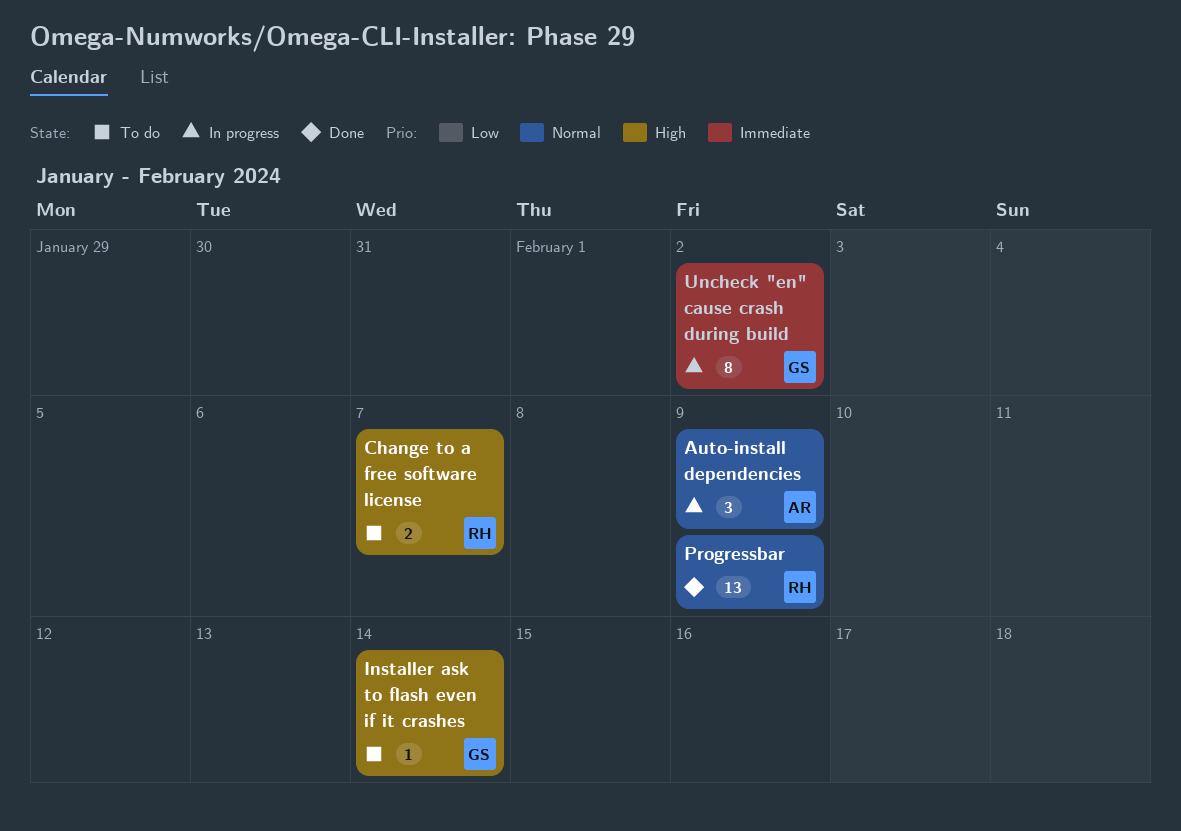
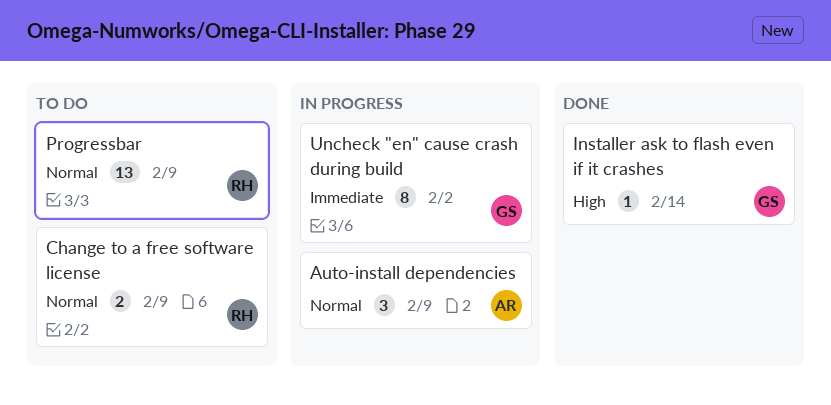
Change to a free software license, priority: High -> Normal
Change to a free software license, due: Feb 7 -> Feb 9
Installer ask to flash even if it crashes, status: To do -> Done
Progressbar, status: Done -> To do

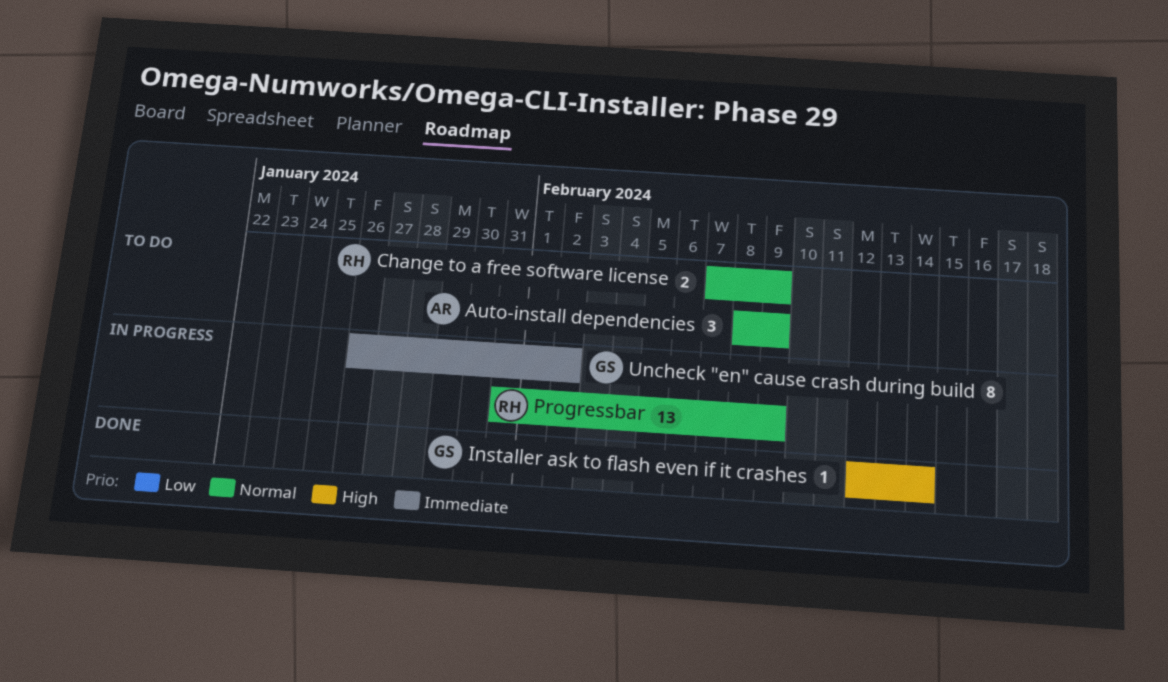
Auto-install dependencies, status: In progress -> To do
Progressbar, status: To do -> In progress

